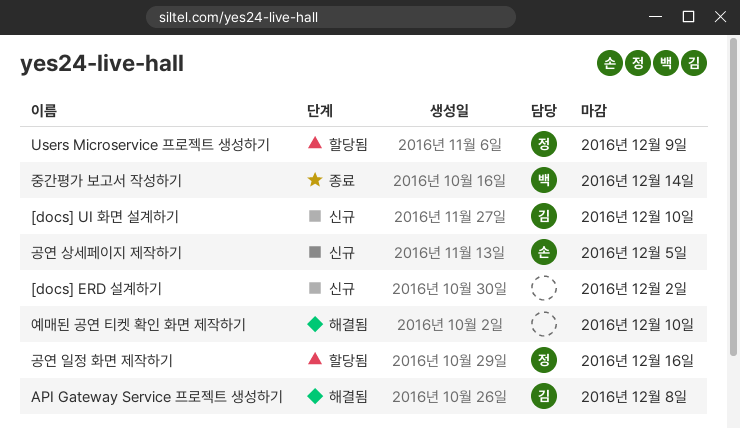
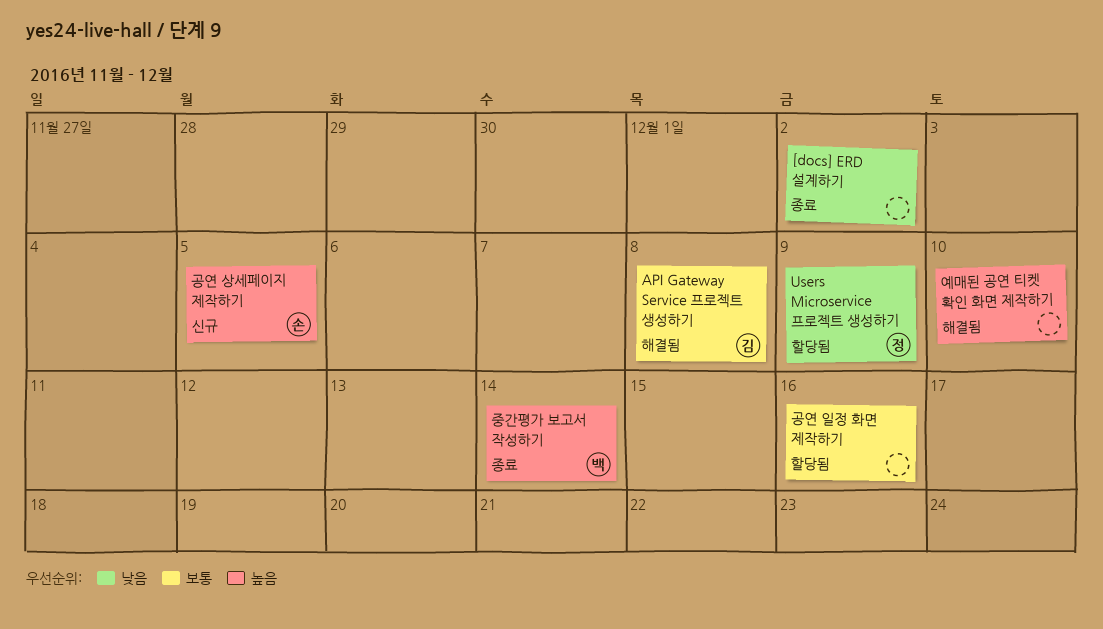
[docs] ERD 설계하기, status: 신규 -> 종료
[docs] UI 화면 설계하기: present -> none
공연 일정 화면 제작하기, owner: 정 -> none

